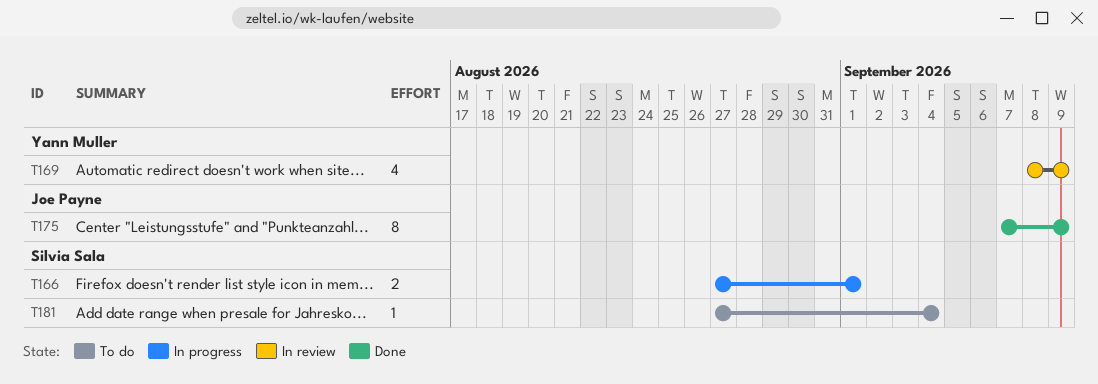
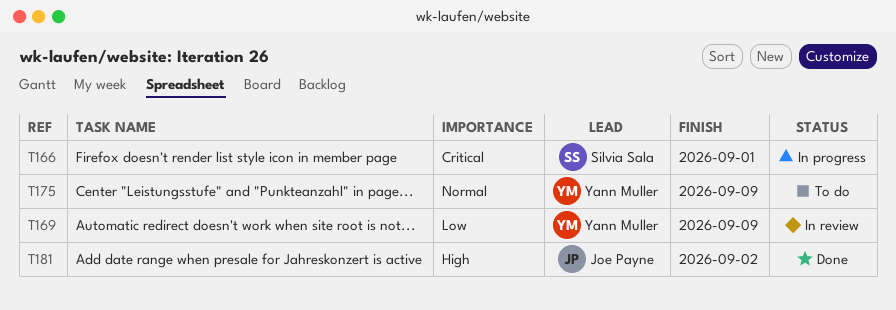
T175, status: Done -> To do
T175, owner: Joe Payne -> Yann Muller
T181, status: To do -> Done
T181, owner: Silvia Sala -> Joe Payne
T181, due: Sep 4 -> Sep 2

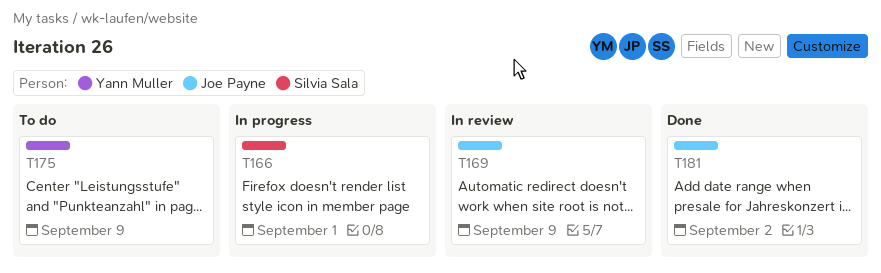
T169, owner: Yann Muller -> Joe Payne

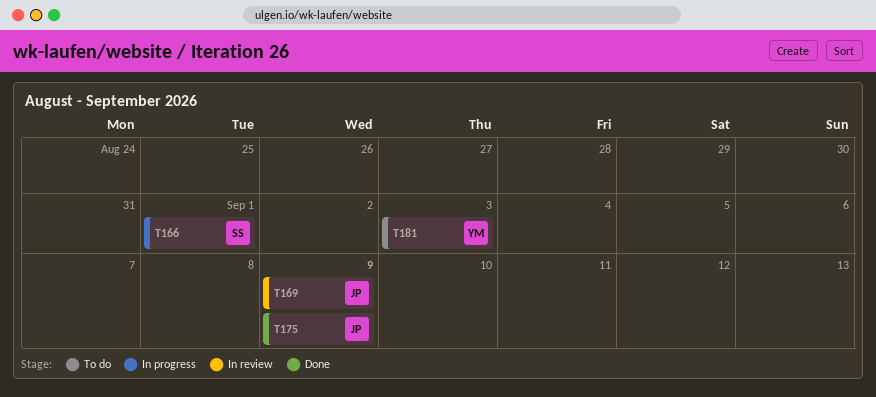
T175, status: To do -> Done
T175, owner: Yann Muller -> Joe Payne
T181, status: Done -> To do
T181, owner: Joe Payne -> Yann Muller
T181, due: Sep 2 -> Sep 3

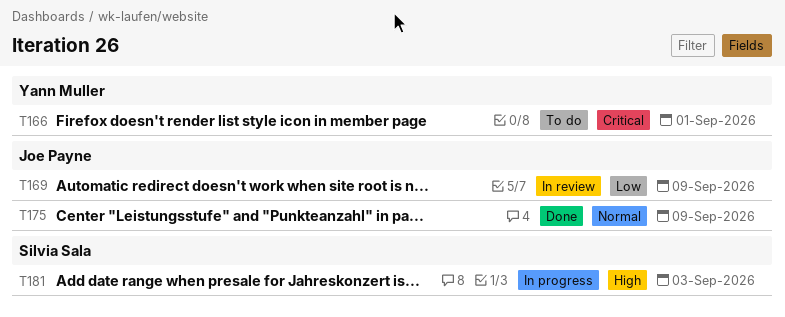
T166, status: In progress -> To do
T166, owner: Silvia Sala -> Yann Muller
T181, status: To do -> In progress
T181, owner: Yann Muller -> Silvia Sala

